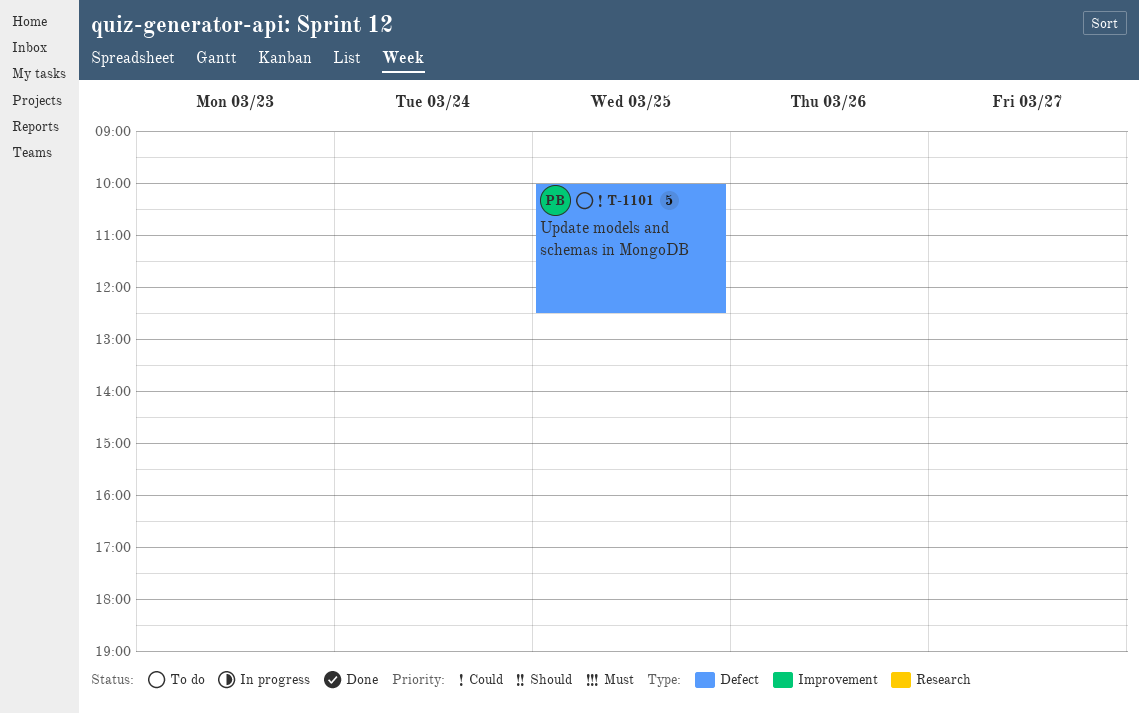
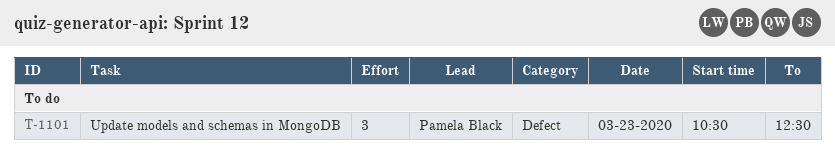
T-1101, estimate: 5 -> 3
T-1101, day: Mar 25 -> Mar 23
T-1101, begins: 10:00 -> 10:30

